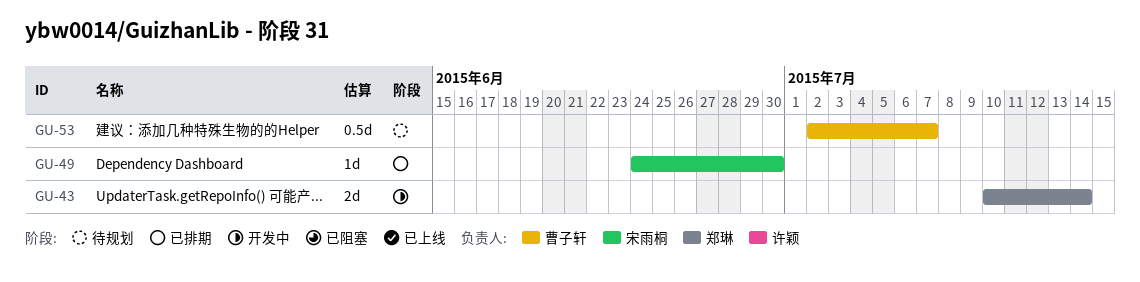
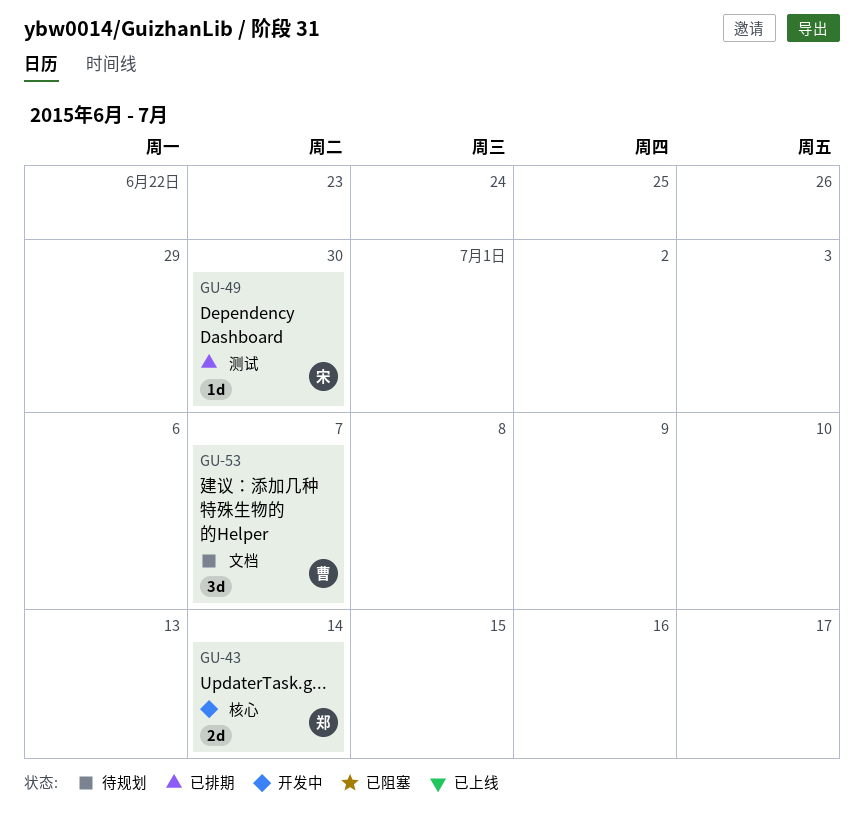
GU-53, estimate: 0.5d -> 3d

